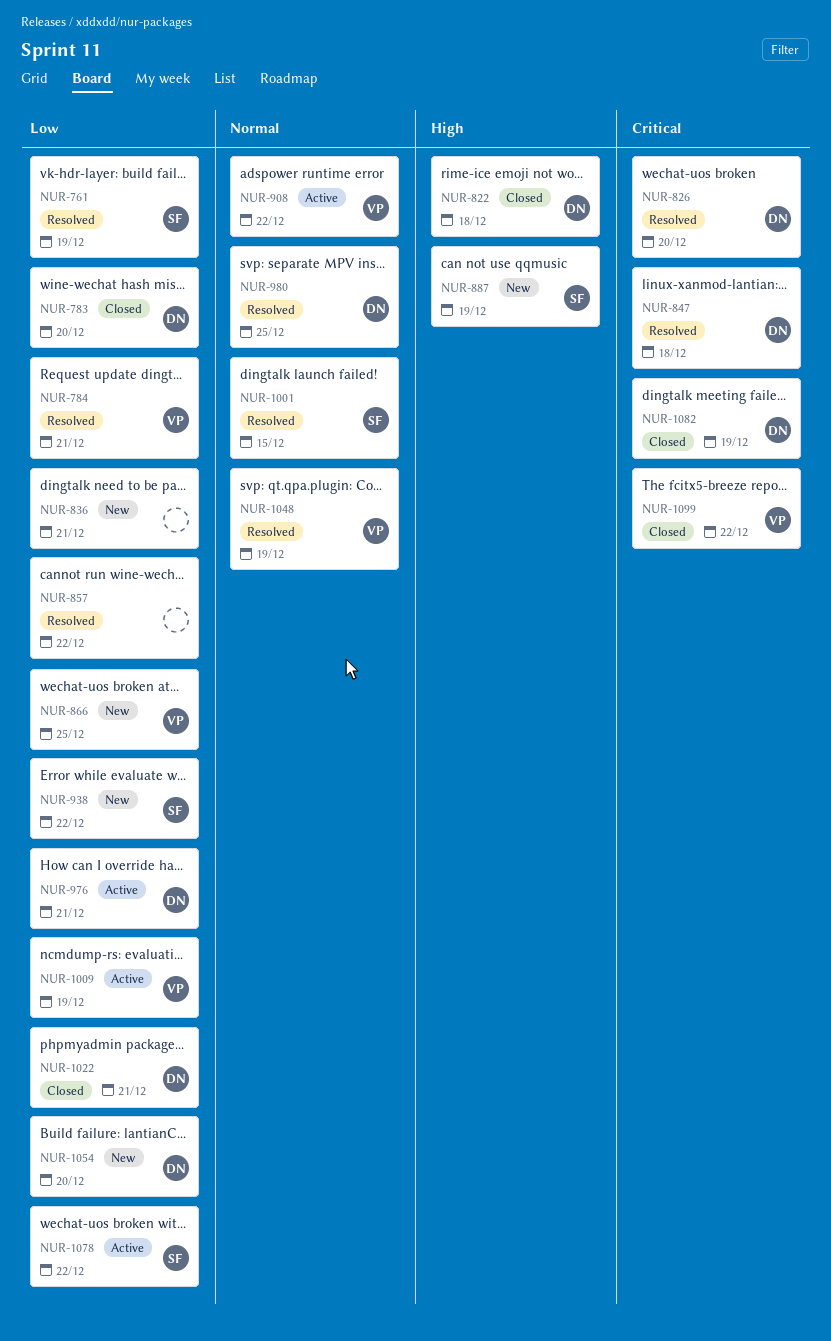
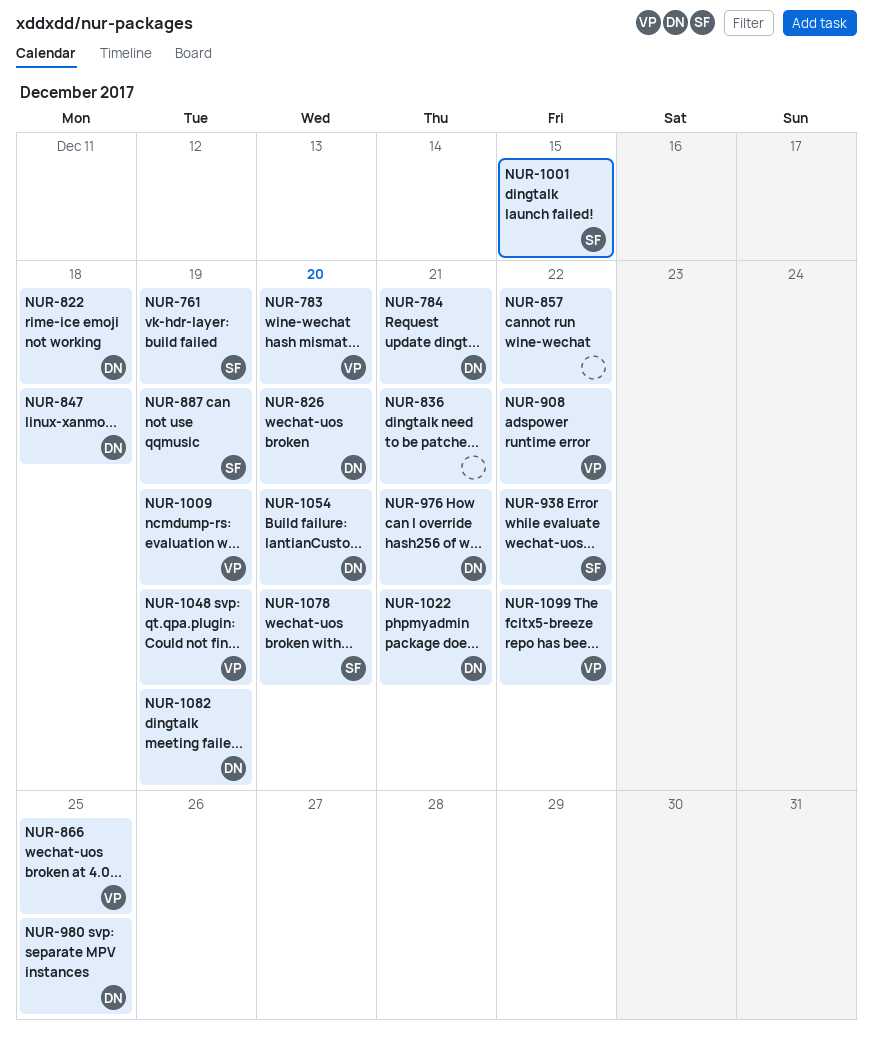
NUR-783, owner: DN -> VP
NUR-784, owner: VP -> DN
NUR-1078, due: Dec 22 -> Dec 20

